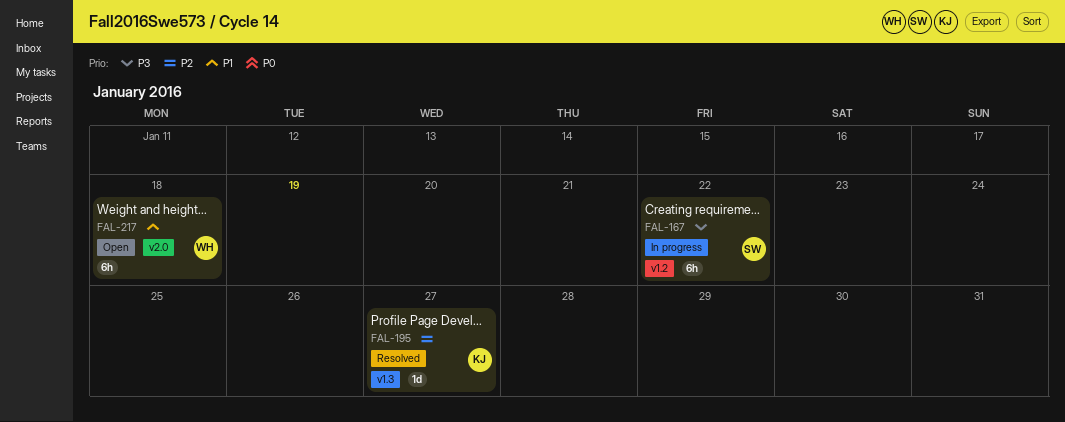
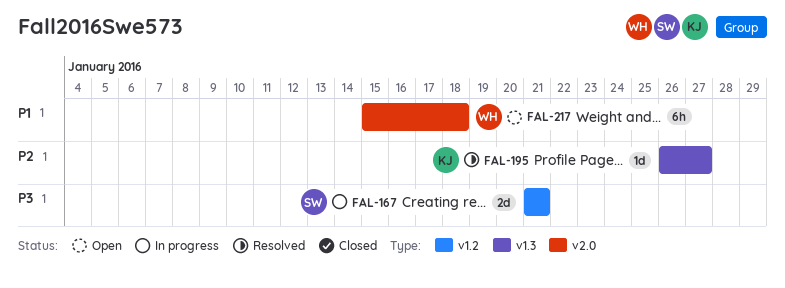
FAL-167, estimate: 6h -> 2d
FAL-167, due: Jan 22 -> Jan 21

